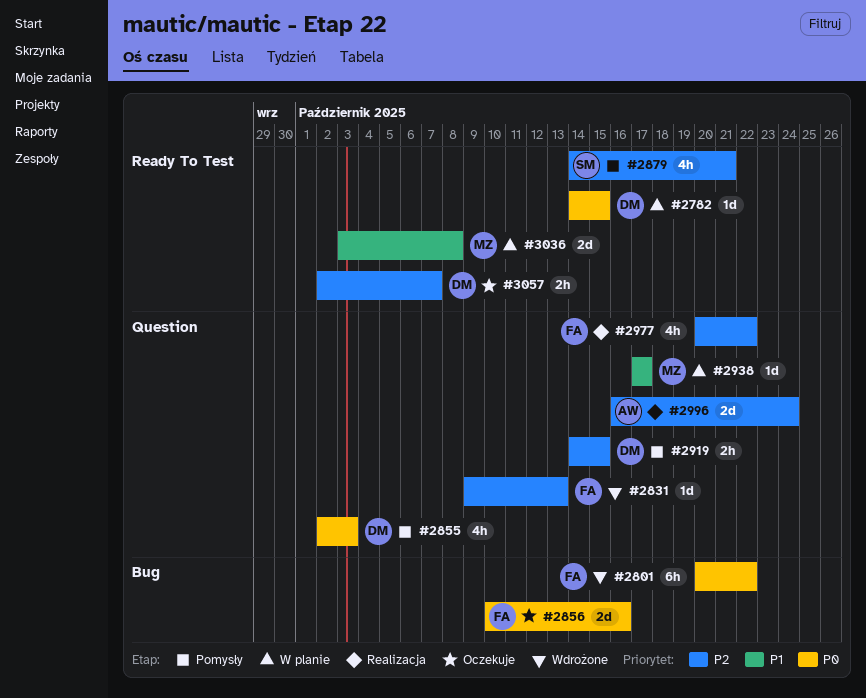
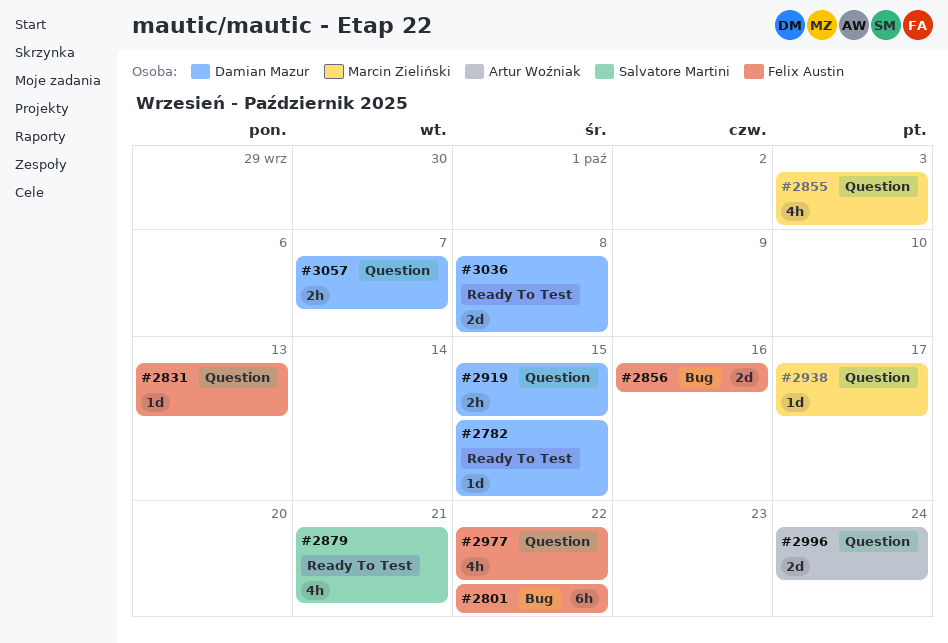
#2855, owner: Damian Mazur -> Marcin Zieliński
#3036, owner: Marcin Zieliński -> Damian Mazur
#3057, label: Ready To Test -> Question

